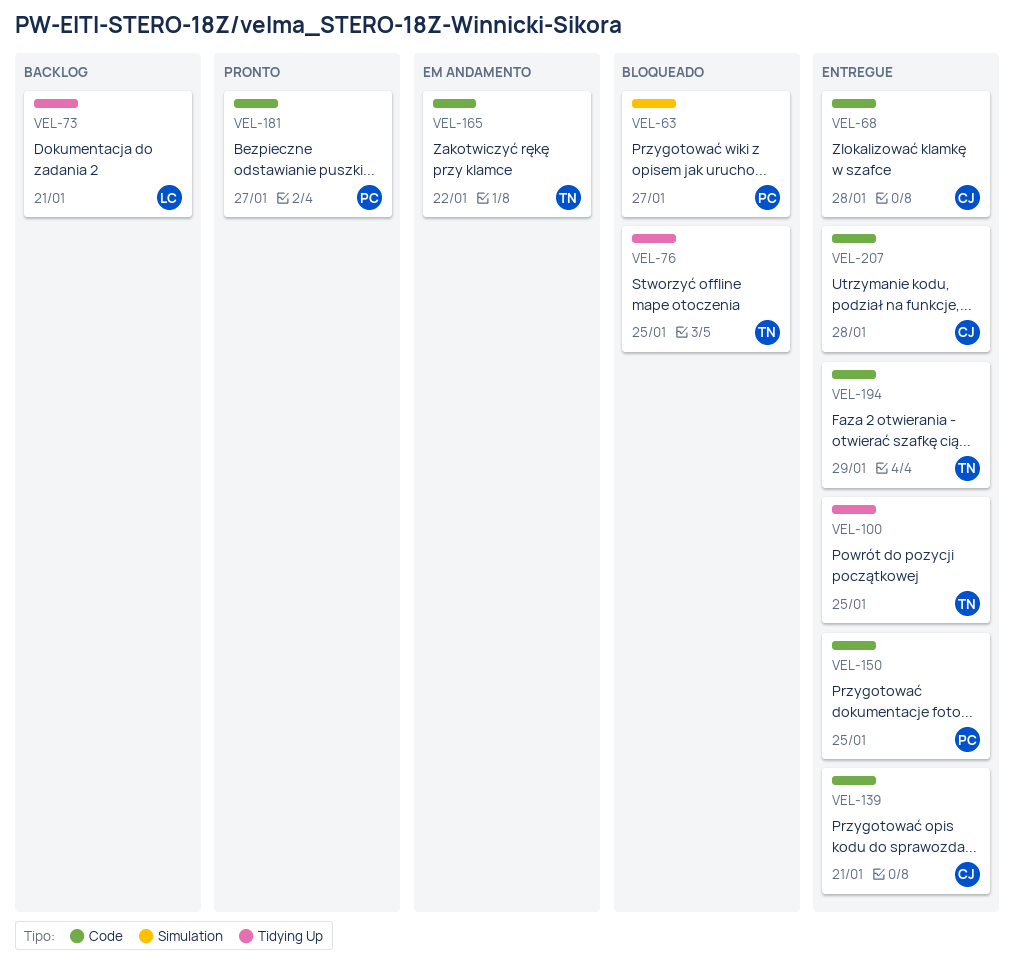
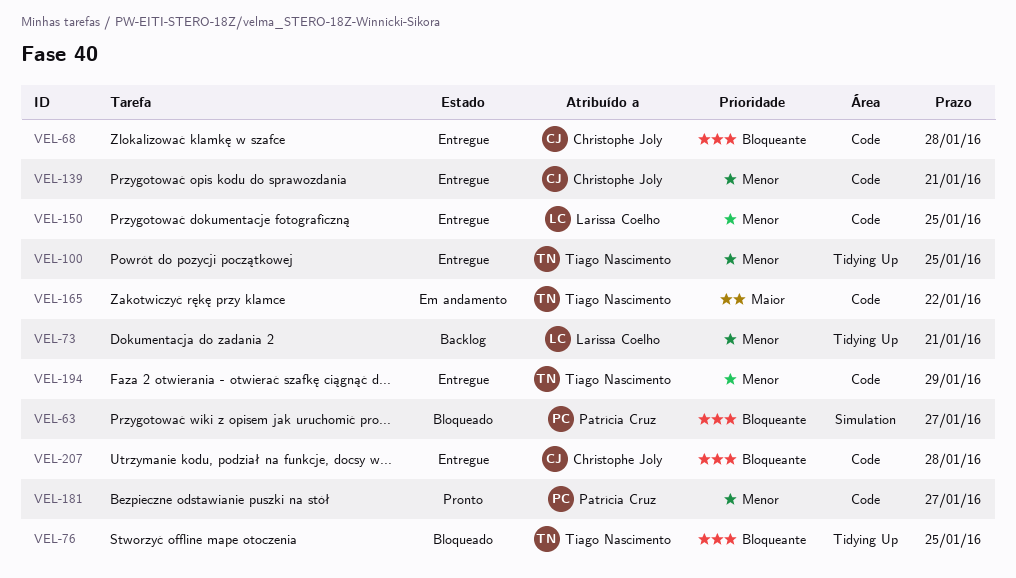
VEL-150, owner: Patrícia Cruz -> Larissa Coelho

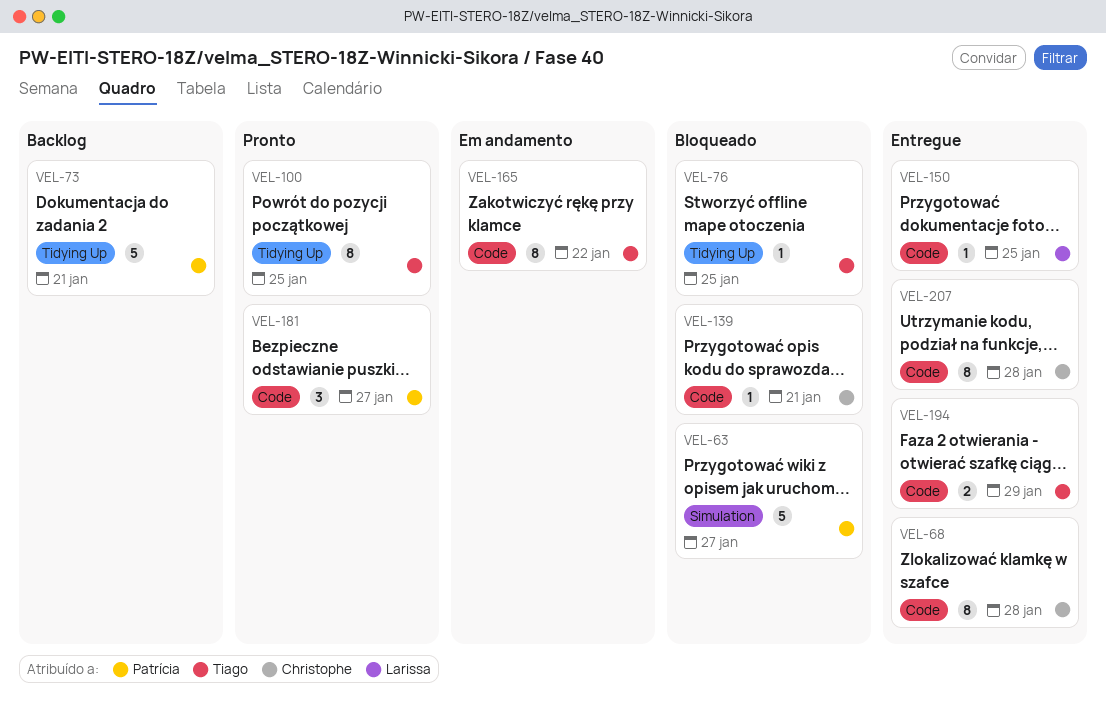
VEL-73, owner: Larissa Coelho -> Patrícia Cruz
VEL-100, status: Entregue -> Pronto
VEL-139, status: Entregue -> Bloqueado

